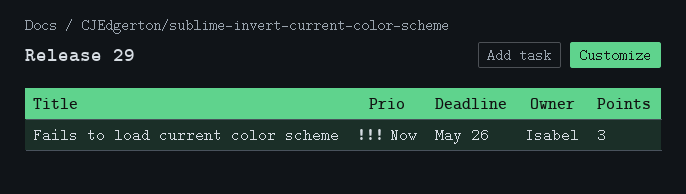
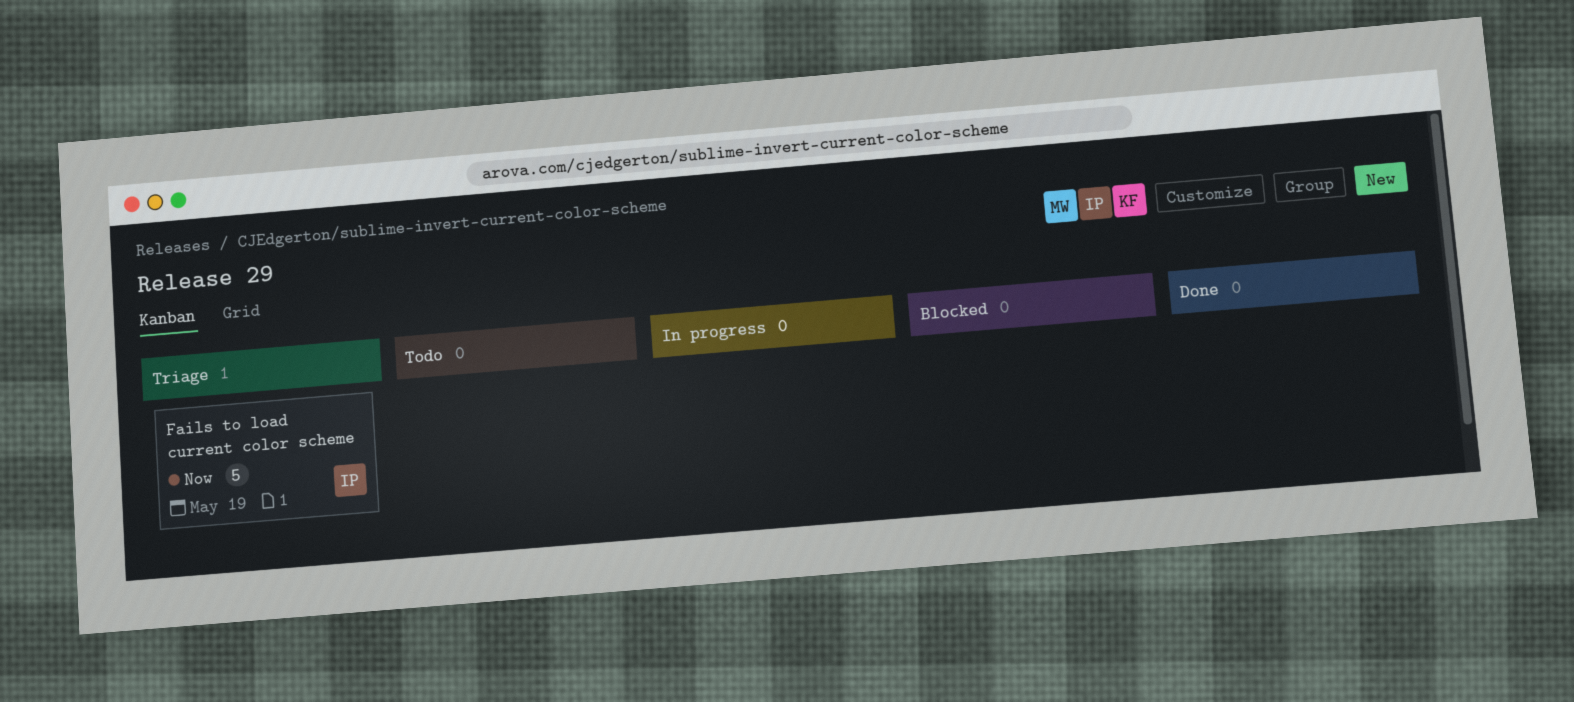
Fails to load current color scheme, estimate: 3 -> 5
Fails to load current color scheme, due: May 26 -> May 19

